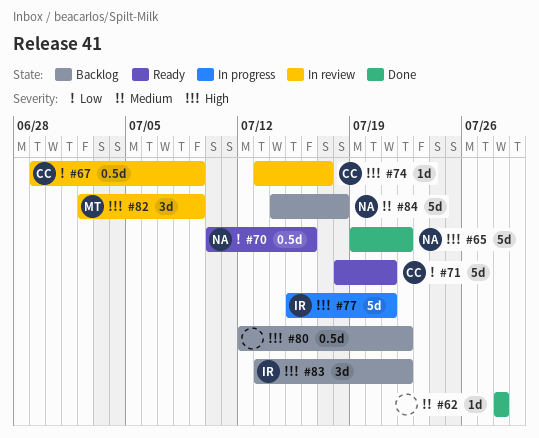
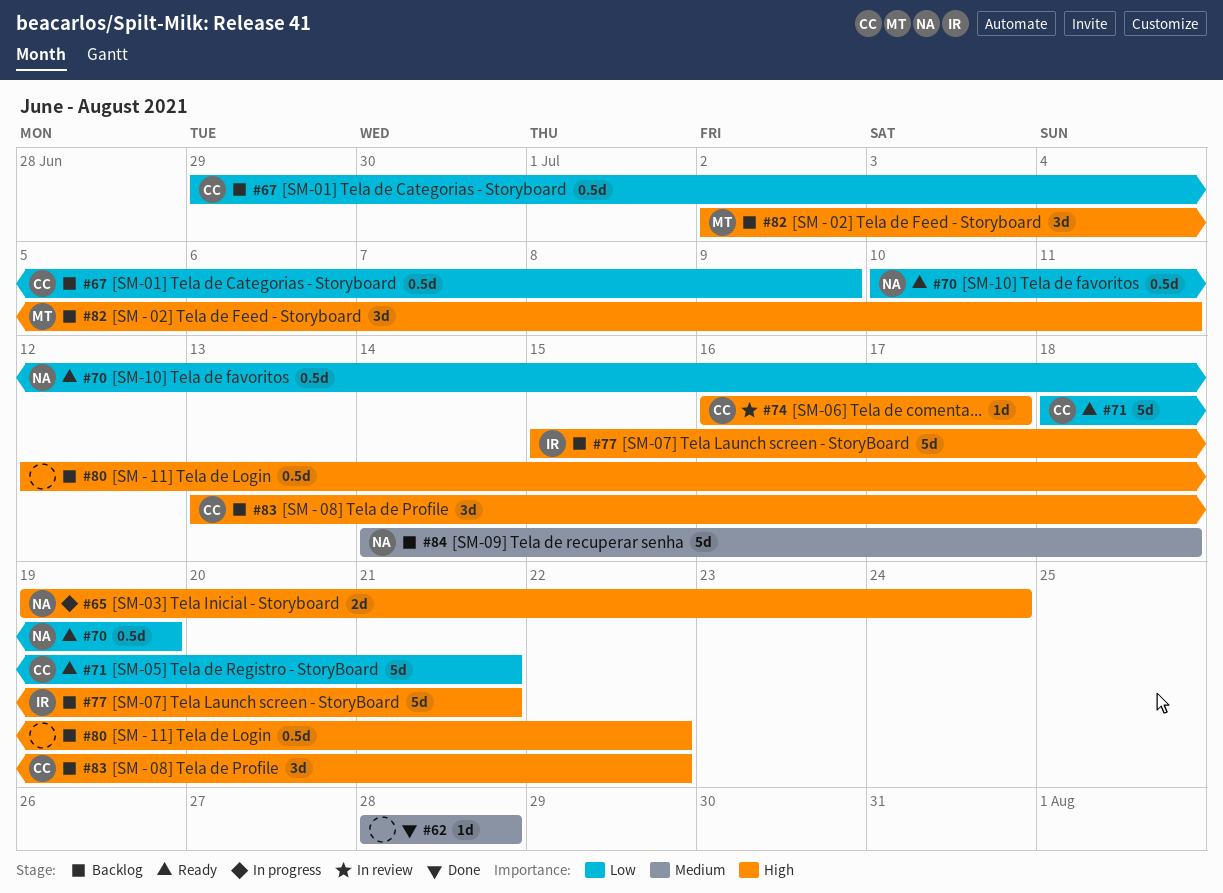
#65, status: Done -> In progress
#65, estimate: 5d -> 2d
#65, due: Jul 22 -> Jul 24
#67, status: In review -> Backlog
#70, due: Jul 16 -> Jul 19
#74, start: Jul 13 -> Jul 16
#77, status: In progress -> Backlog
#82, status: In review -> Backlog
#82, due: Jul 9 -> Jul 11
#83, owner: IR -> CC

